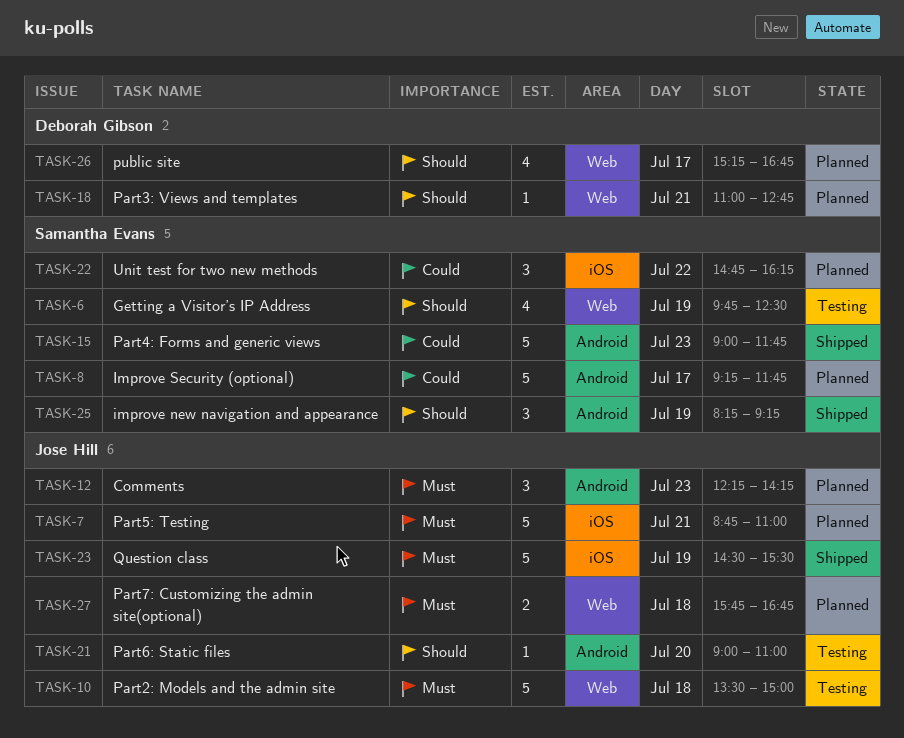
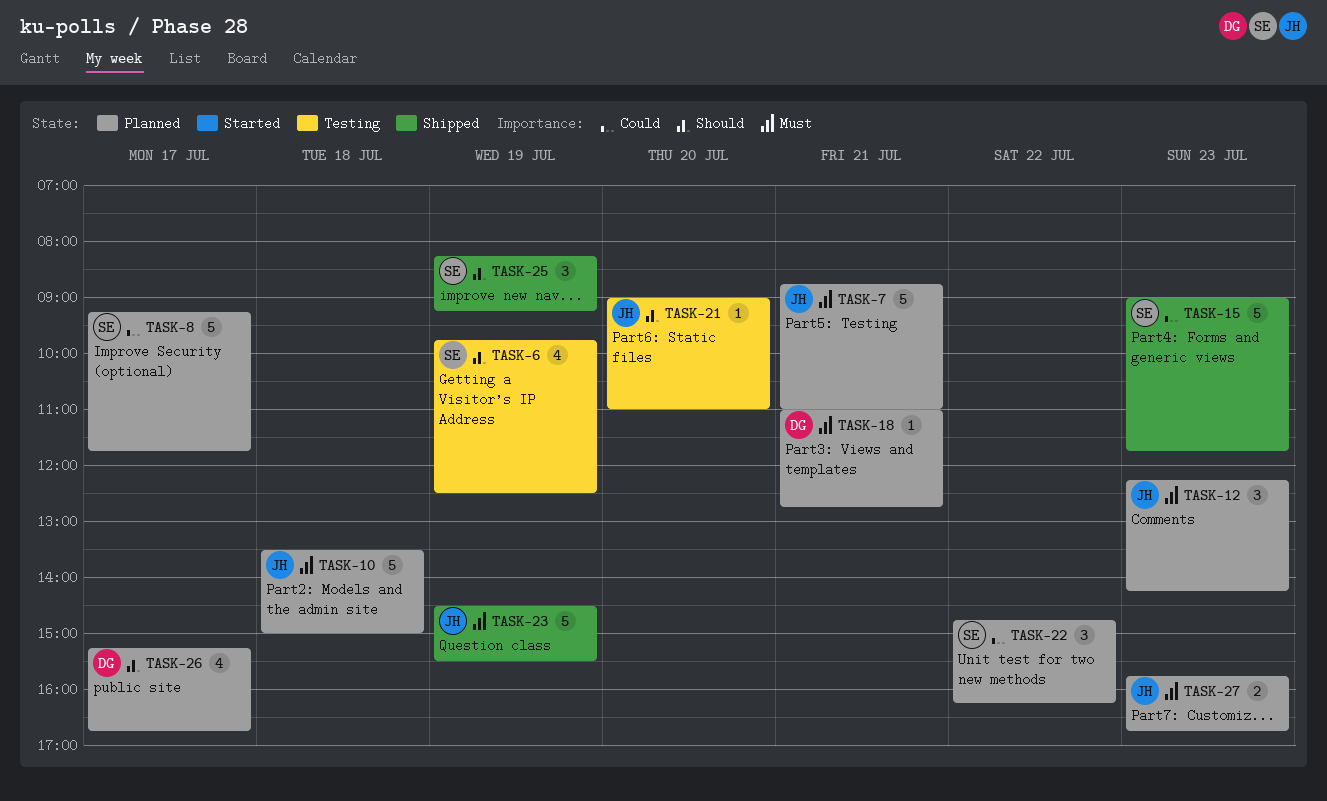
TASK-10, status: Testing -> Planned
TASK-18, priority: Should -> Must
TASK-27, day: Jul 18 -> Jul 23

